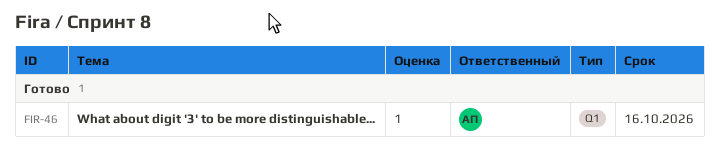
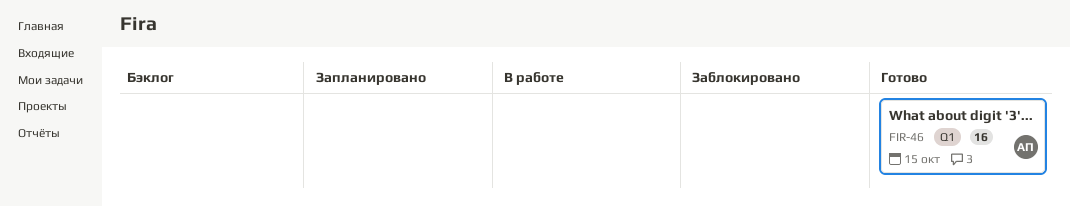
FIR-46, estimate: 1 -> 16
FIR-46, due: Oct 16 -> Oct 15

